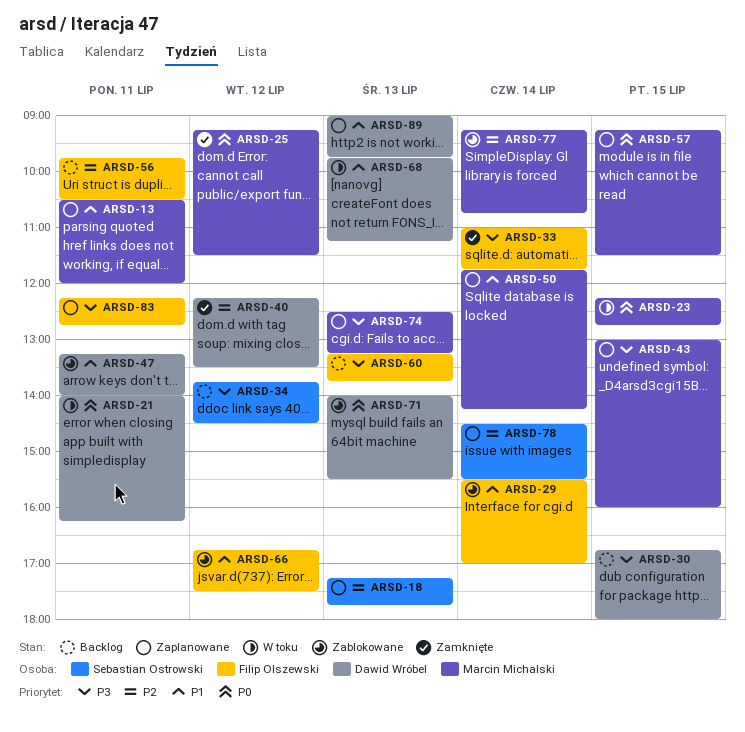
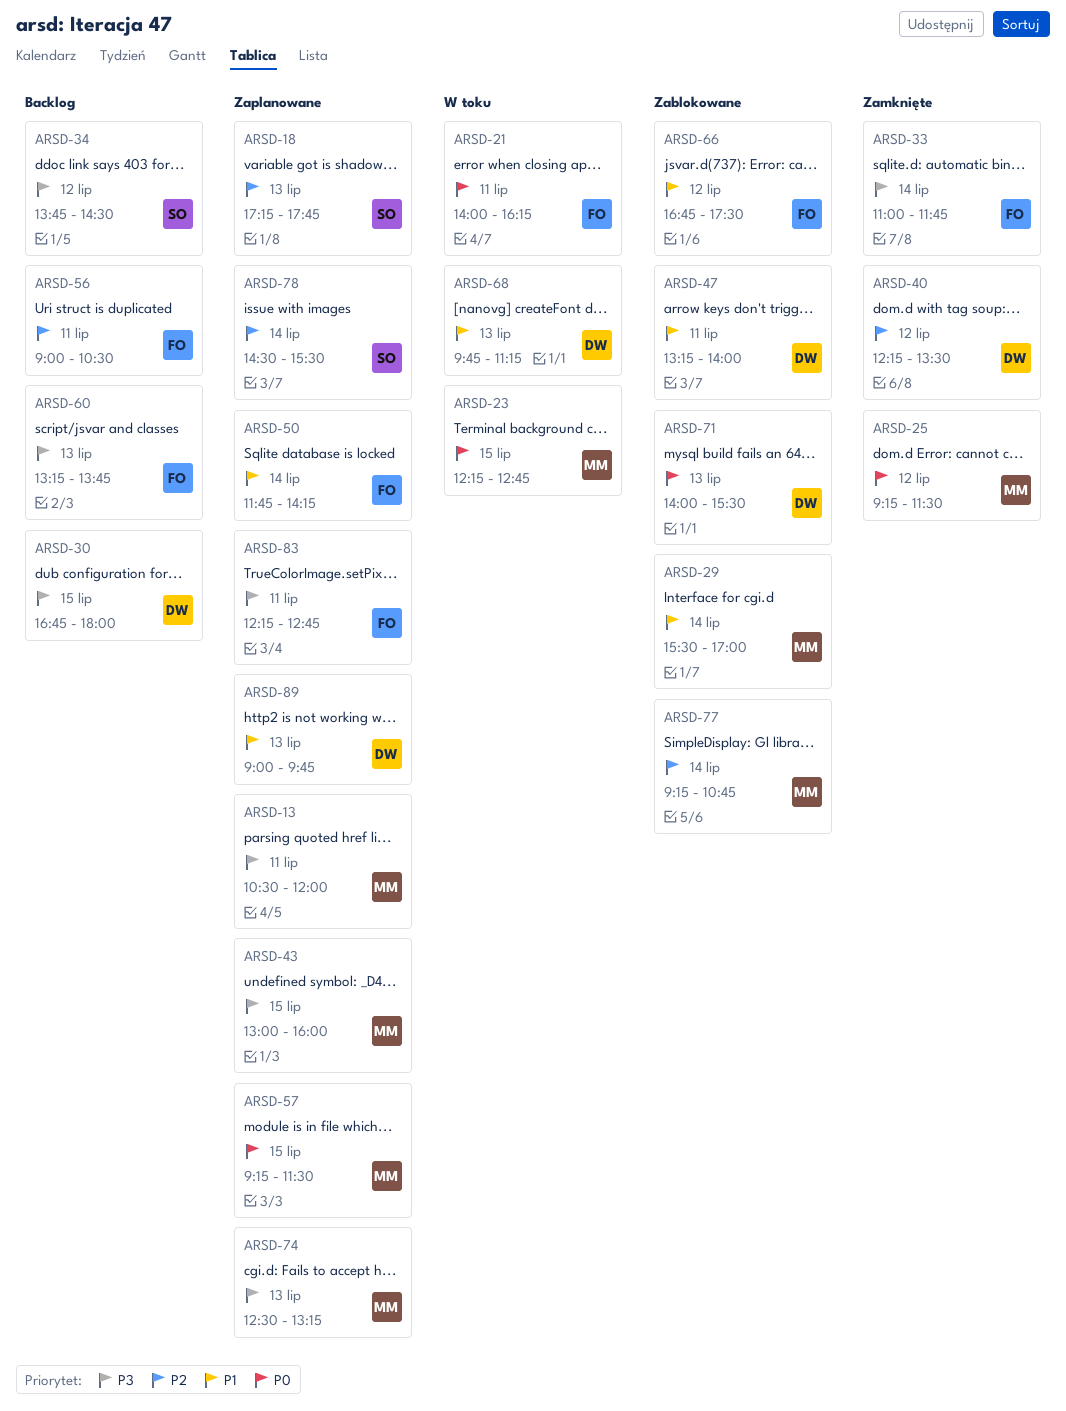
ARSD-13, priority: P1 -> P3
ARSD-21, owner: Dawid Wróbel -> Filip Olszewski
ARSD-29, owner: Filip Olszewski -> Marcin Michalski
ARSD-50, owner: Marcin Michalski -> Filip Olszewski
ARSD-56, begins: 09:45 -> 09:00

